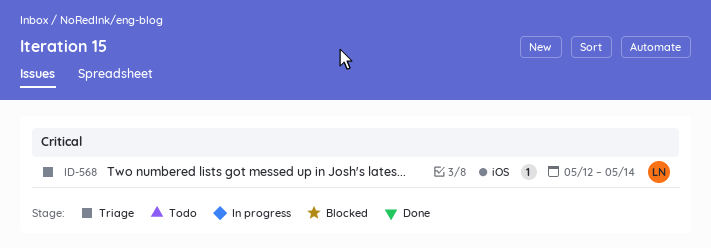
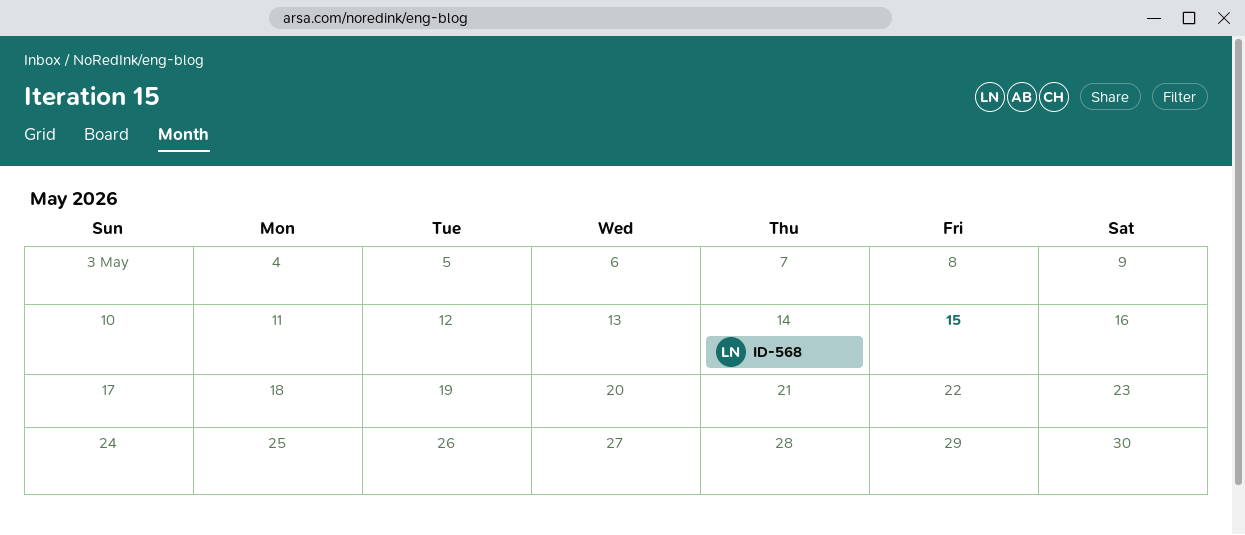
ID-568, start: May 12 -> May 14

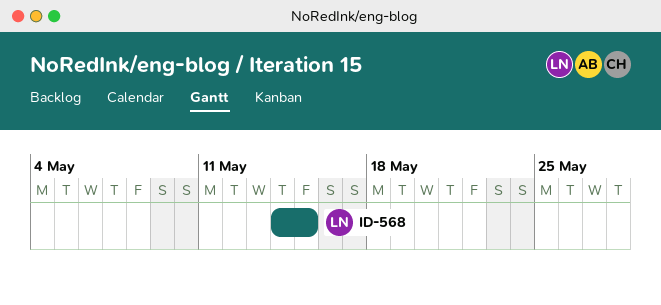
ID-568, due: May 14 -> May 15

